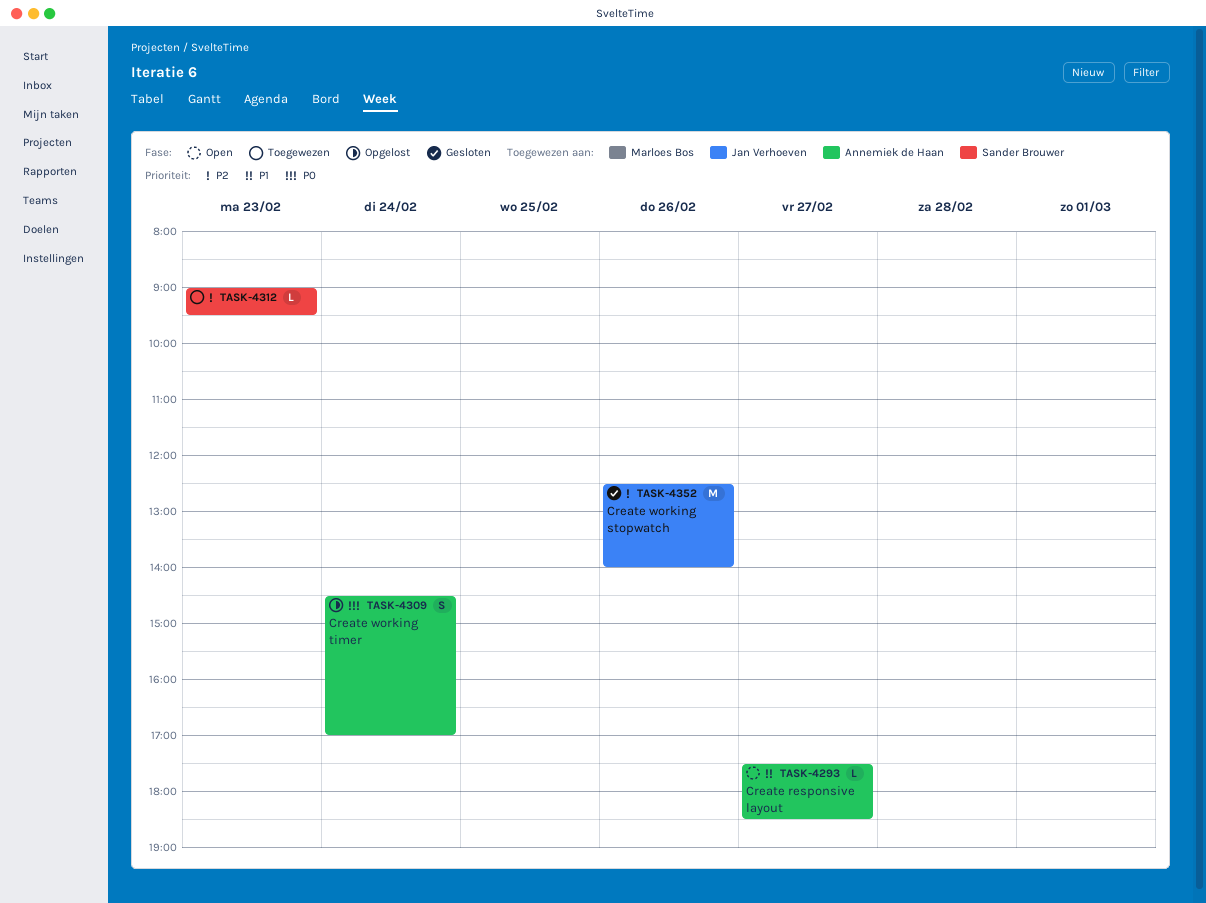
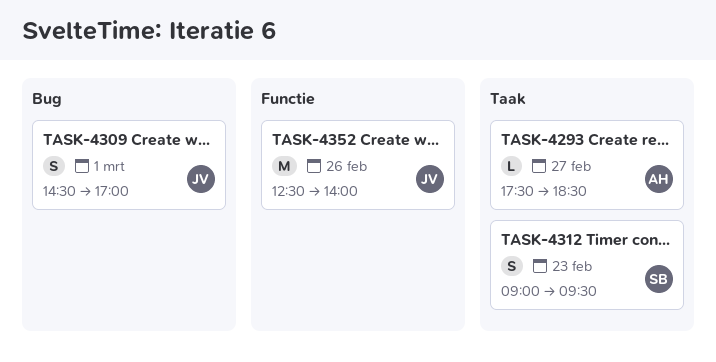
TASK-4309, owner: Annemiek de Haan -> Jan Verhoeven
TASK-4309, day: Feb 24 -> Mar 1
TASK-4312, estimate: L -> S

